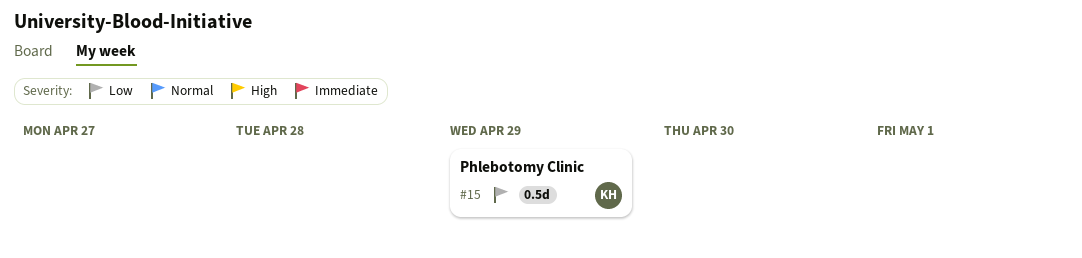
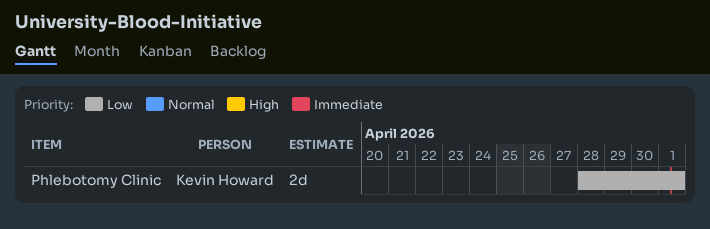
Phlebotomy Clinic, estimate: 0.5d -> 2d
Phlebotomy Clinic, due: Apr 29 -> May 1

